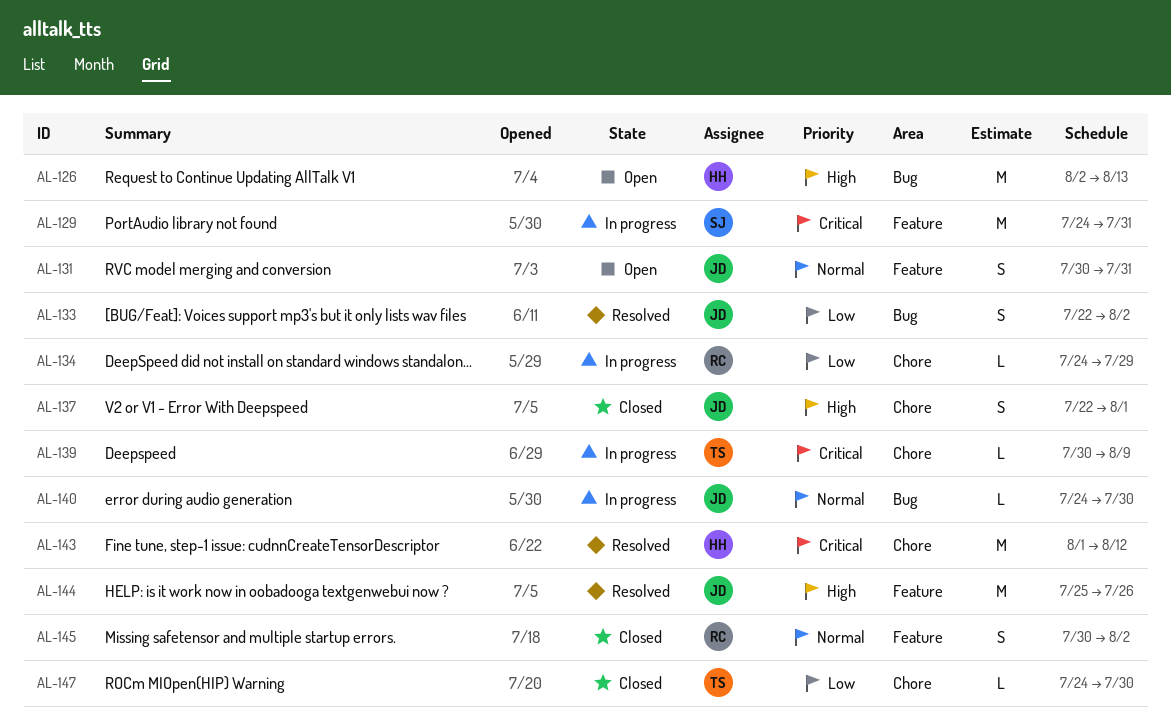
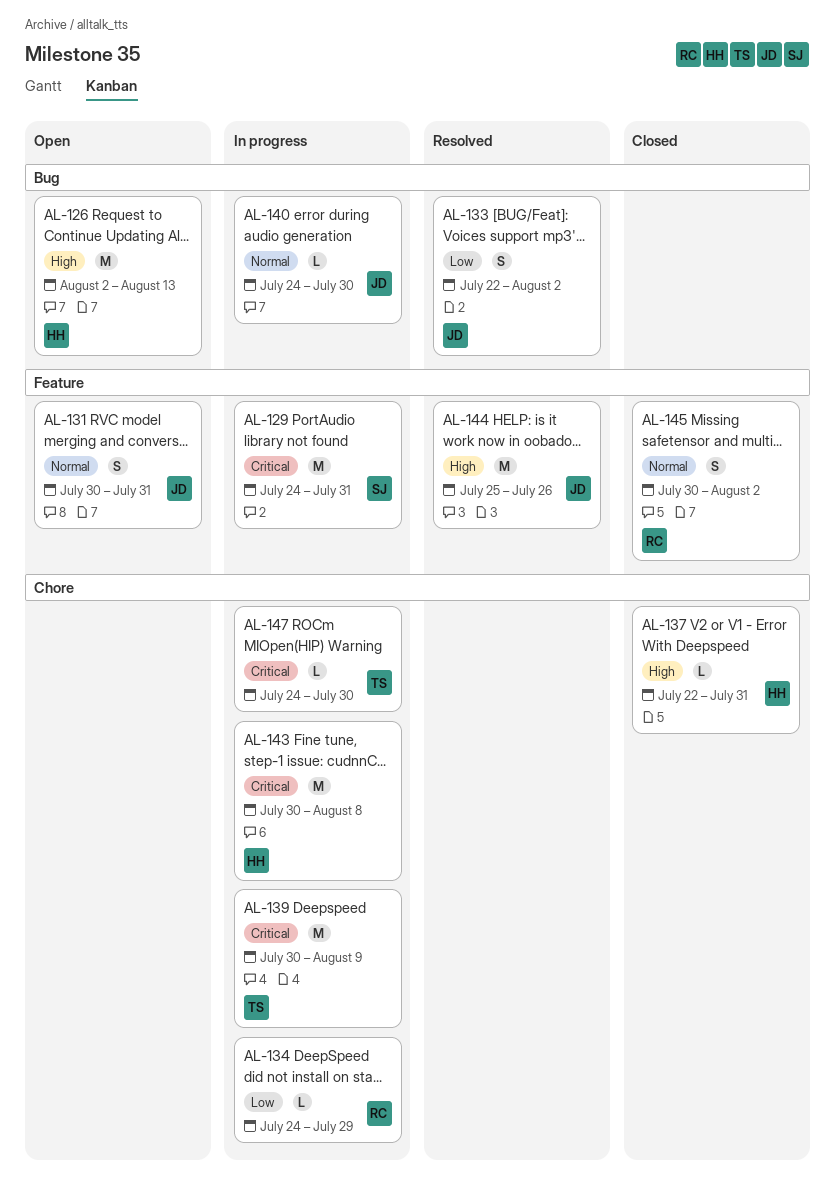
AL-137, owner: JD -> HH
AL-137, estimate: S -> L
AL-137, due: Aug 1 -> Jul 31
AL-139, estimate: L -> M
AL-143, status: Resolved -> In progress
AL-143, start: Aug 1 -> Jul 30
AL-143, due: Aug 12 -> Aug 8
AL-147, status: Closed -> In progress
AL-147, priority: Low -> Critical

